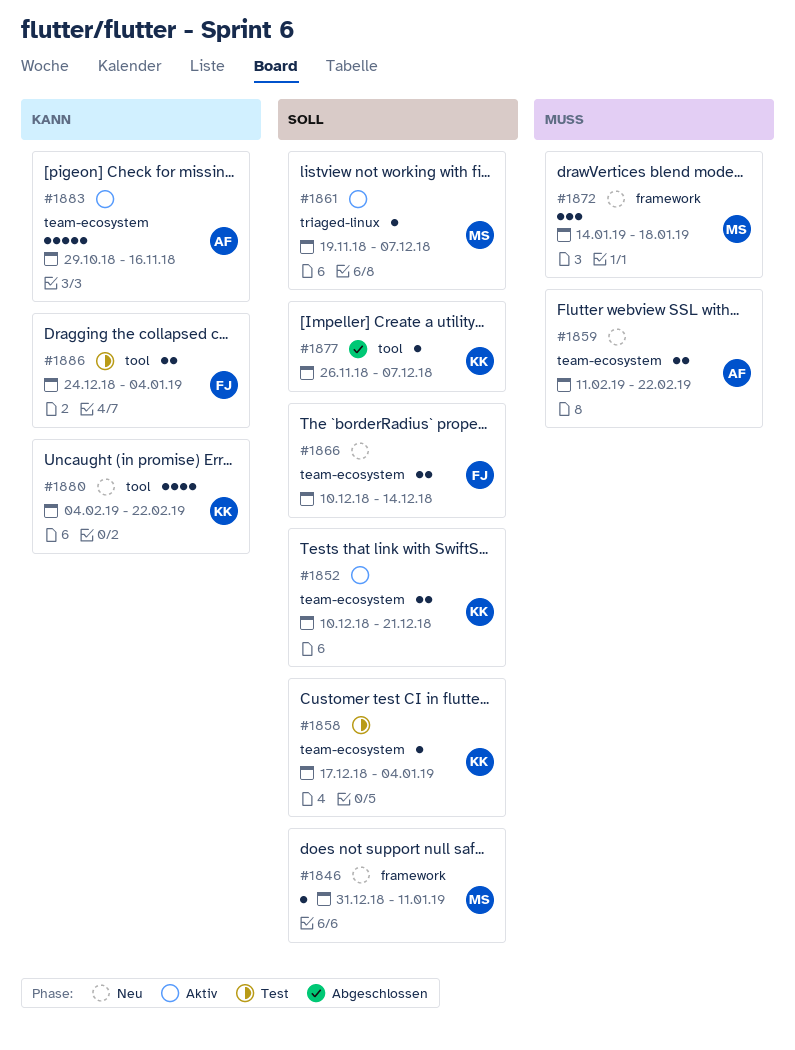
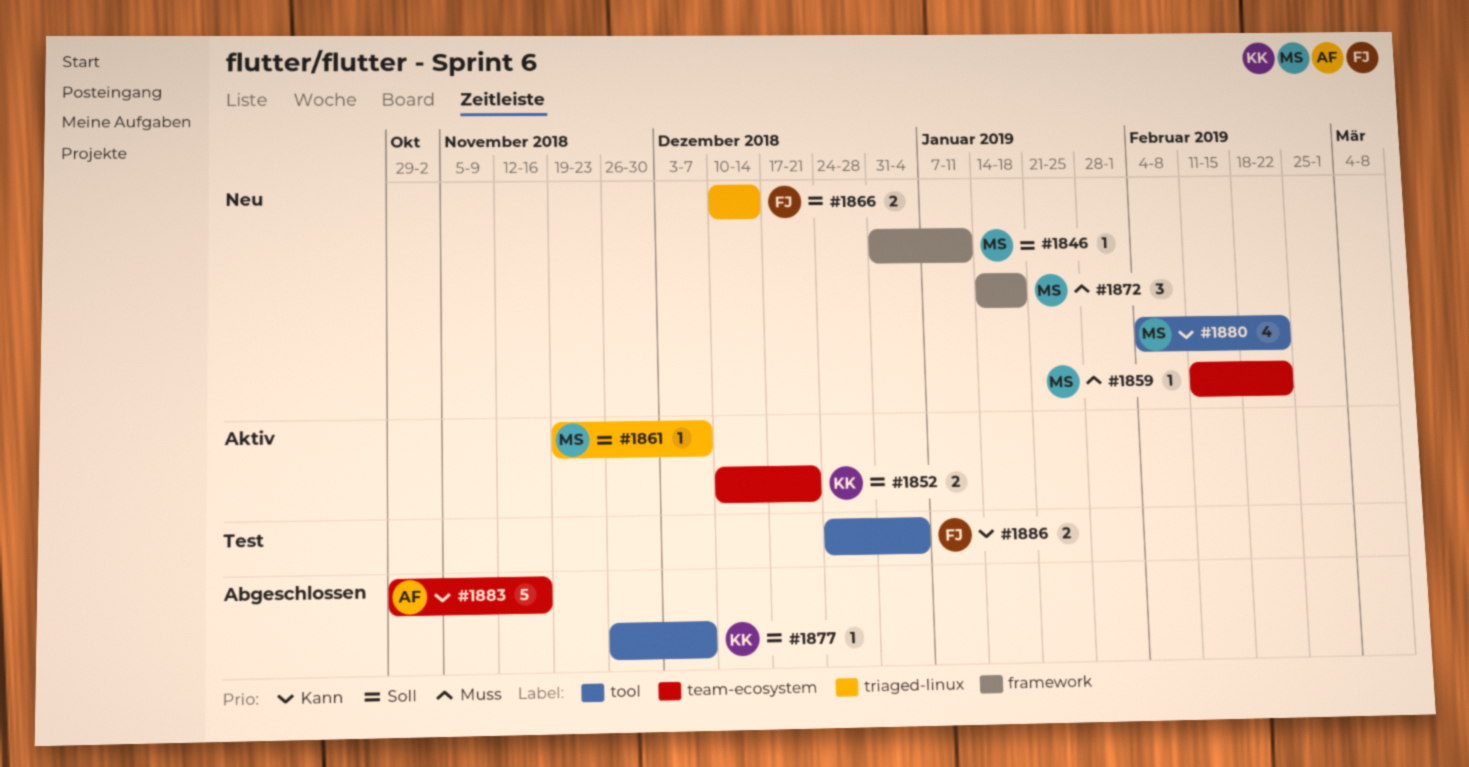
#1858: present -> none
#1859, owner: AF -> MS
#1859, estimate: 2 -> 1
#1866, label: team-ecosystem -> triaged-linux
#1880, owner: KK -> MS
#1883, status: Aktiv -> Abgeschlossen

